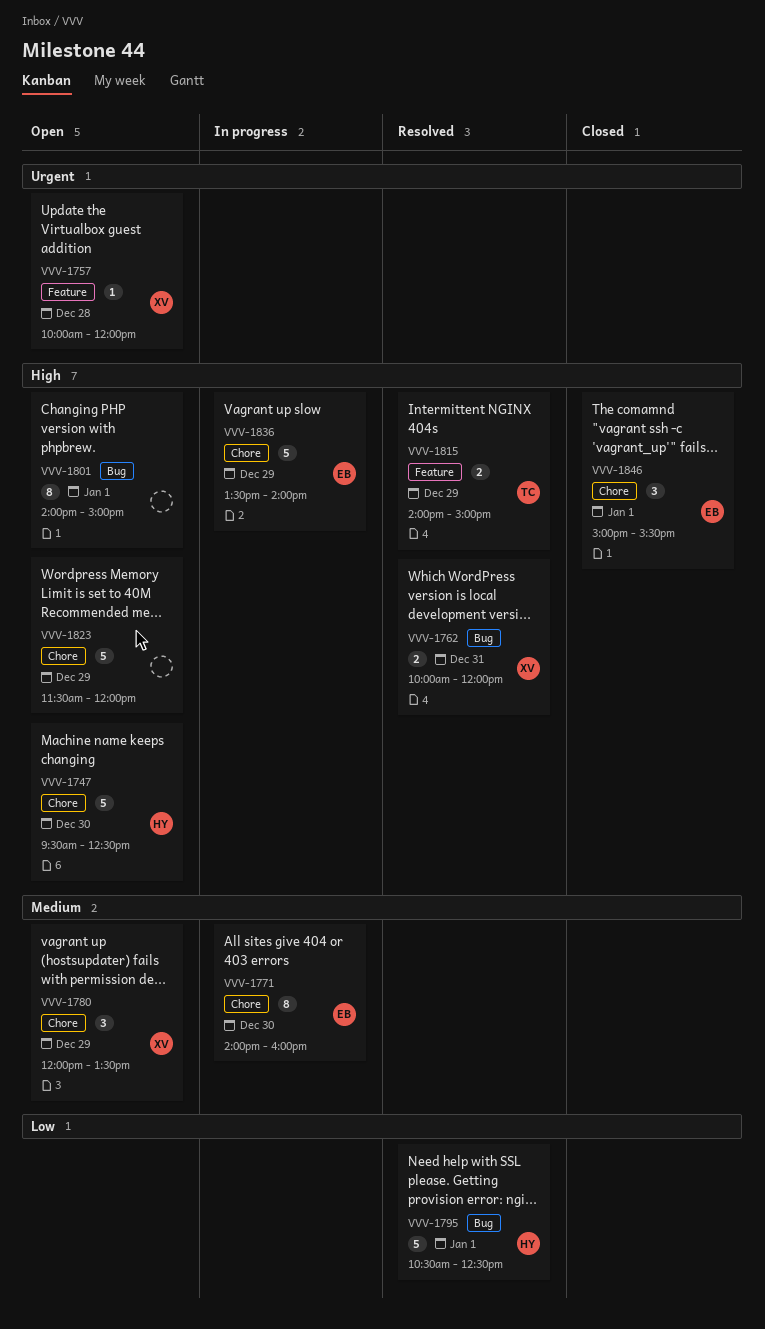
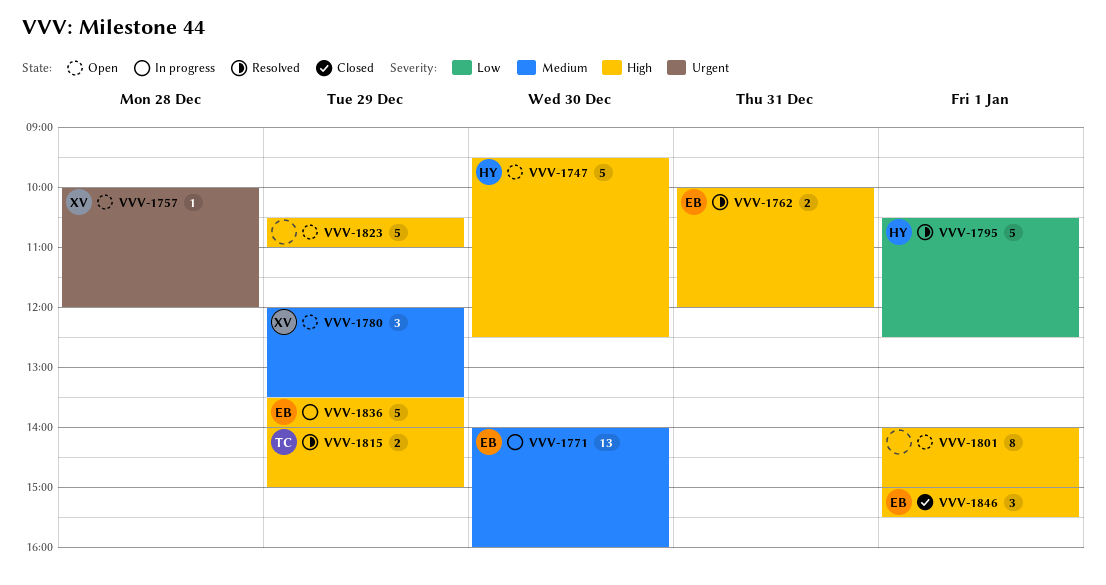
VVV-1762, owner: XV -> EB
VVV-1771, estimate: 8 -> 13
VVV-1823, begins: 11:30 -> 10:30
VVV-1823, ends: 12:00 -> 11:00

